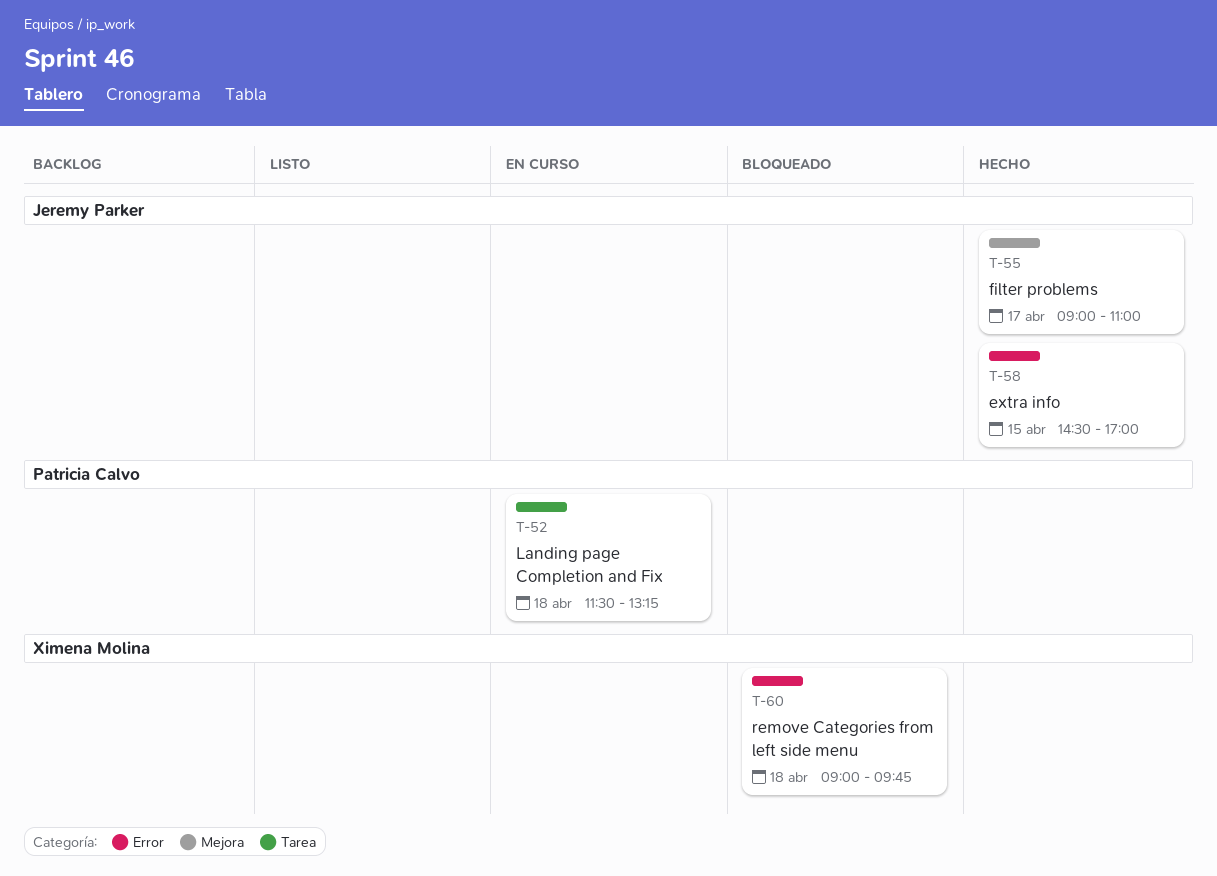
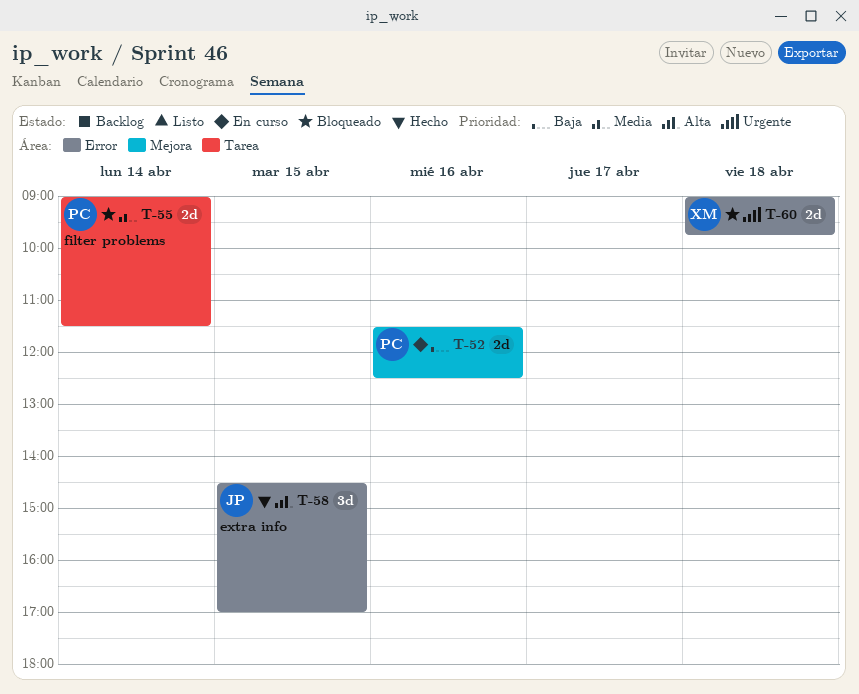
T-52, label: Tarea -> Mejora
T-52, day: Apr 18 -> Apr 16
T-52, ends: 13:15 -> 12:30
T-55, status: Hecho -> Bloqueado
T-55, owner: Jeremy Parker -> Patricia Calvo
T-55, label: Mejora -> Tarea
T-55, day: Apr 17 -> Apr 14
T-55, ends: 11:00 -> 11:30

